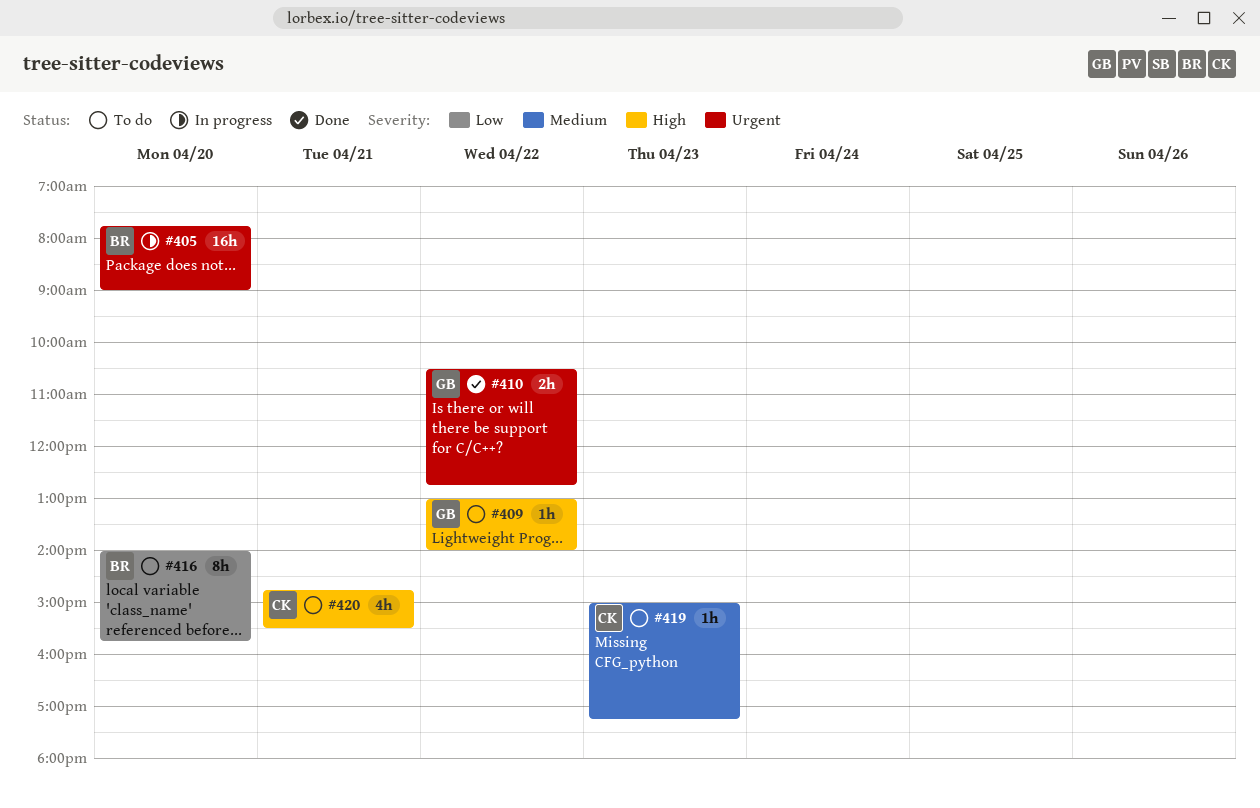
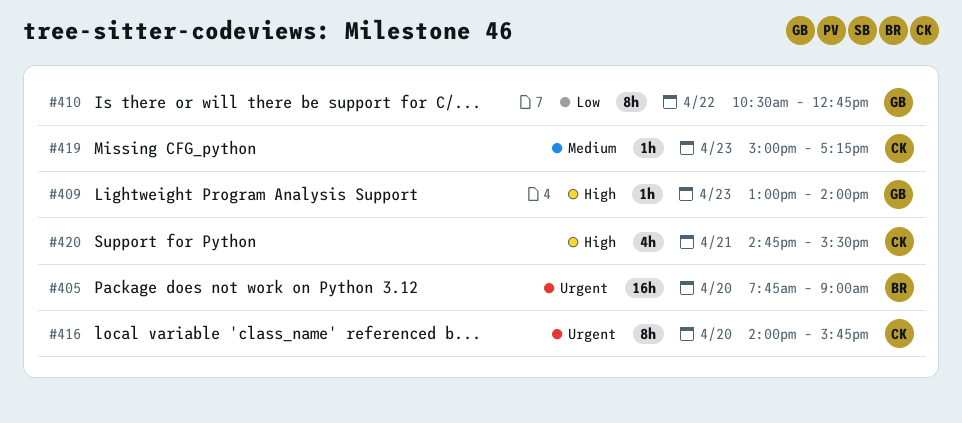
#409, day: Apr 22 -> Apr 23
#410, priority: Urgent -> Low
#410, estimate: 2h -> 8h
#416, owner: BR -> CK
#416, priority: Low -> Urgent

